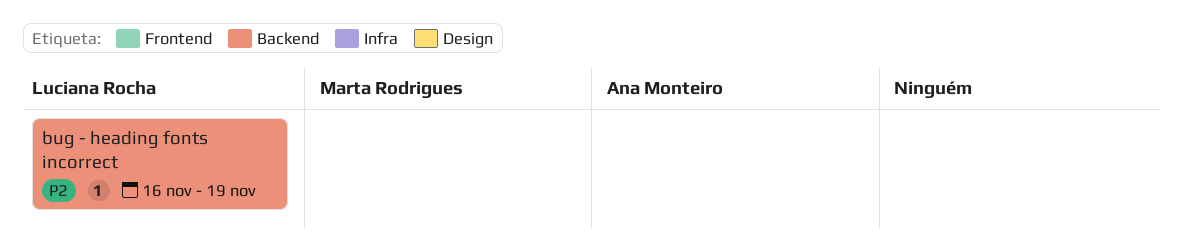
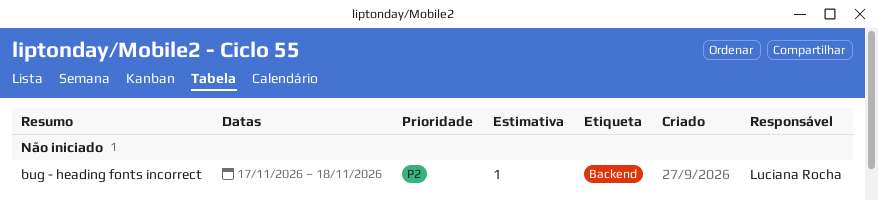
bug - heading fonts incorrect, start: Nov 16 -> Nov 17
bug - heading fonts incorrect, due: Nov 19 -> Nov 18

